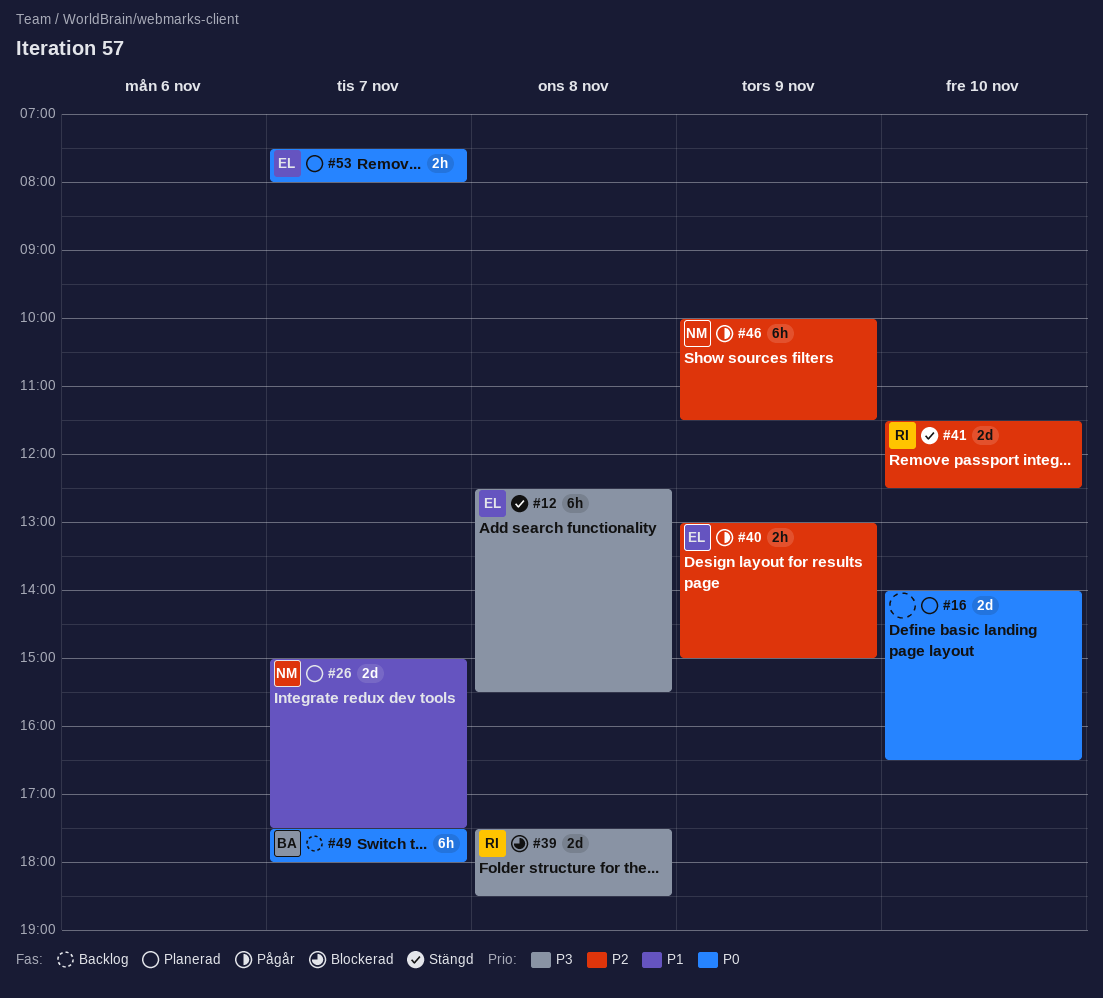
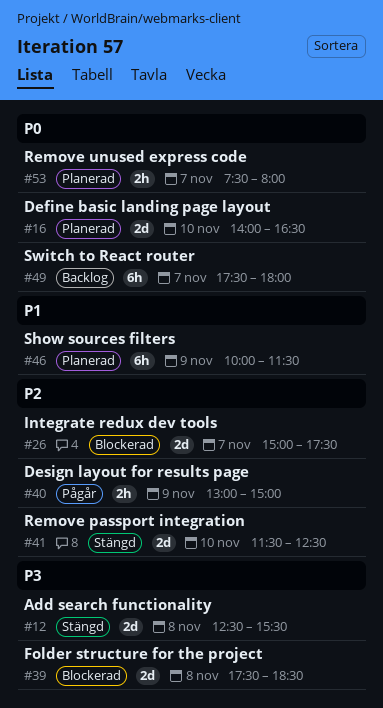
#12, estimate: 6h -> 2d
#26, status: Planerad -> Blockerad
#26, priority: P1 -> P2
#46, status: Pågår -> Planerad
#46, priority: P2 -> P1

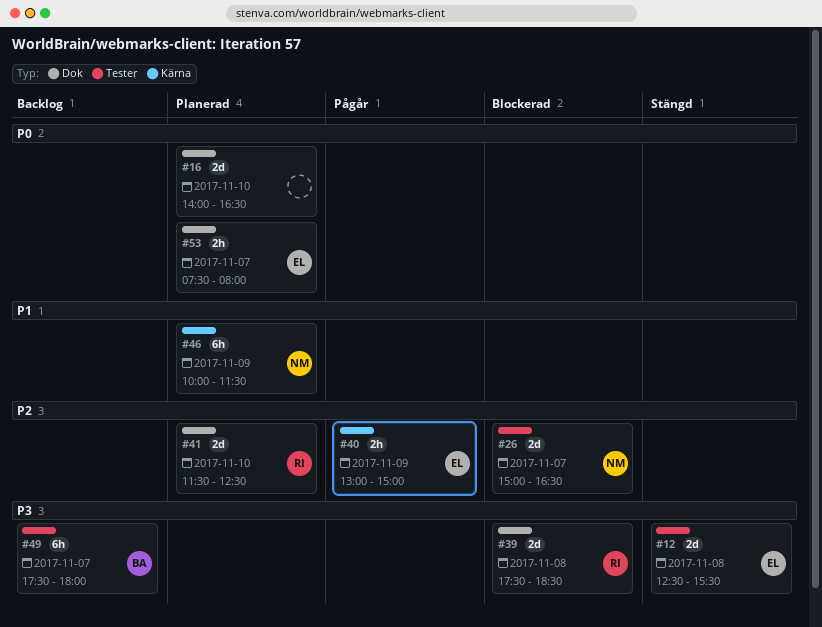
#26, ends: 17:30 -> 16:30
#41, status: Stängd -> Planerad
#49, priority: P0 -> P3

